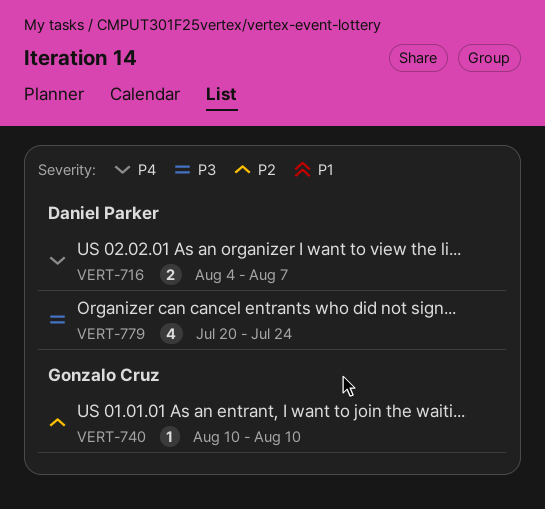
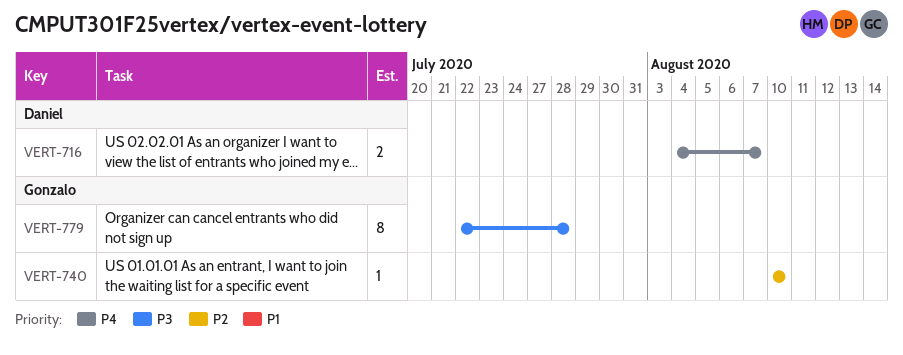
VERT-779, owner: Daniel Parker -> Gonzalo Cruz
VERT-779, estimate: 4 -> 8
VERT-779, start: Jul 20 -> Jul 22
VERT-779, due: Jul 24 -> Jul 28

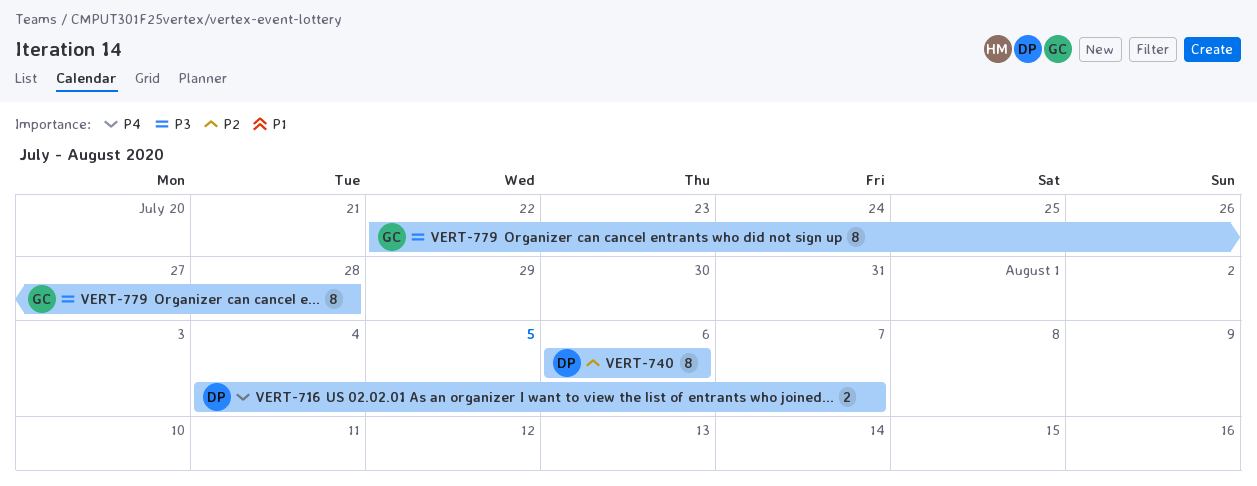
VERT-740, owner: Gonzalo -> Daniel
VERT-740, estimate: 1 -> 8
VERT-740, start: Aug 10 -> Aug 6
VERT-740, due: Aug 10 -> Aug 6

